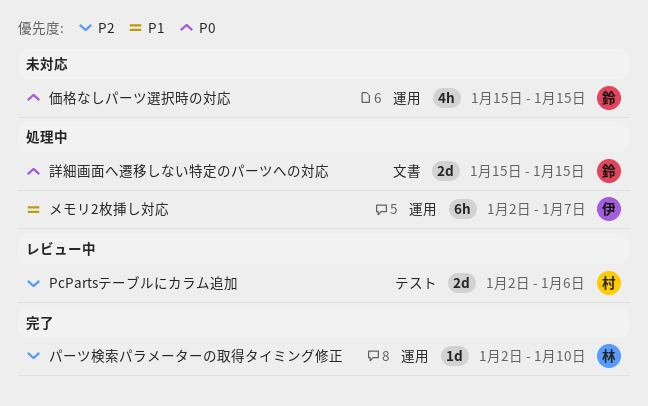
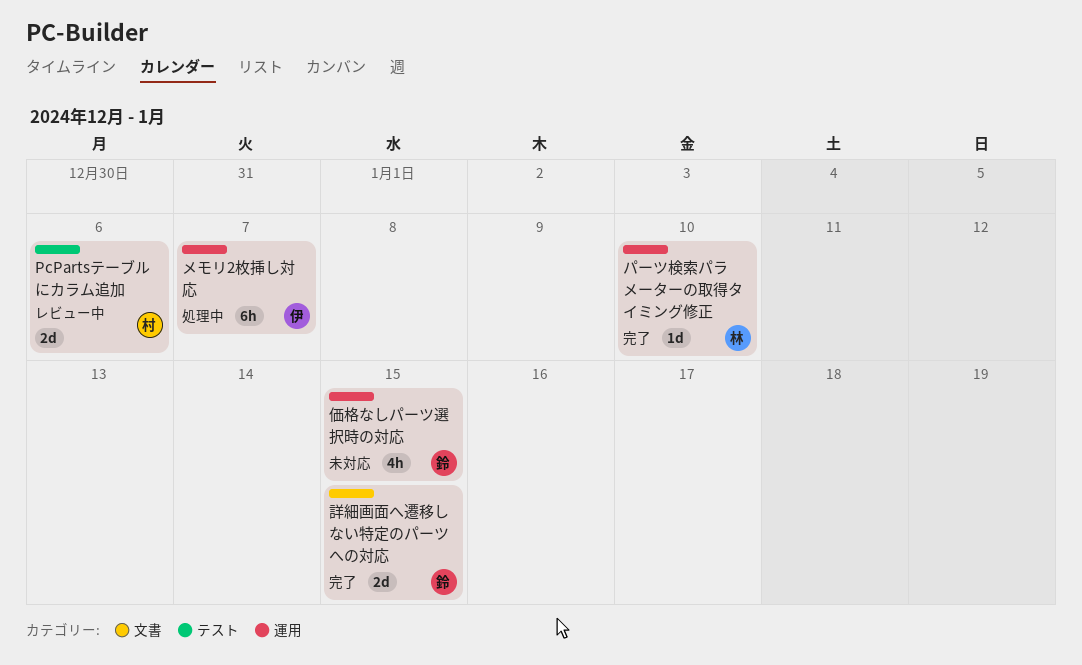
詳細画面へ遷移しない特定のパーツへの対応, status: 処理中 -> 完了

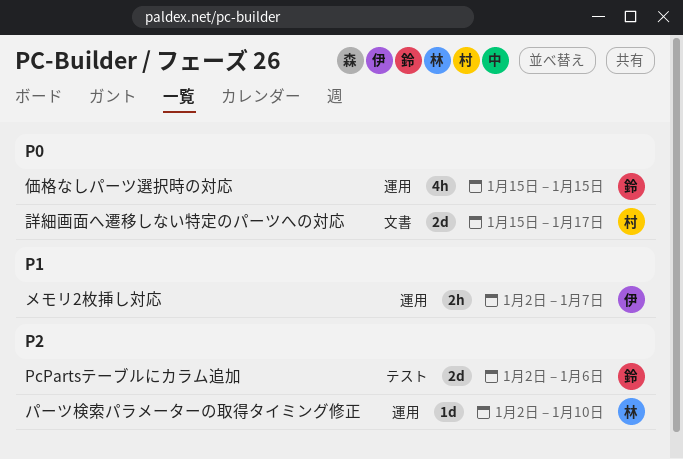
PcPartsテーブルにカラム追加, owner: 村 -> 鈴
メモリ2枚挿し対応, estimate: 6h -> 2h
詳細画面へ遷移しない特定のパーツへの対応, owner: 鈴 -> 村
詳細画面へ遷移しない特定のパーツへの対応, due: Jan 15 -> Jan 17

